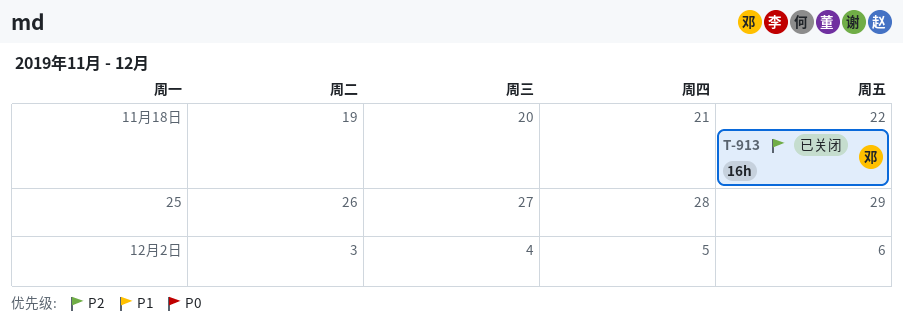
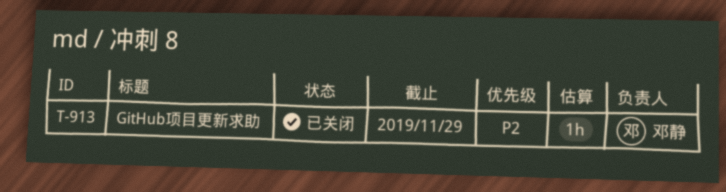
T-913, estimate: 16h -> 1h
T-913, due: Nov 22 -> Nov 29

